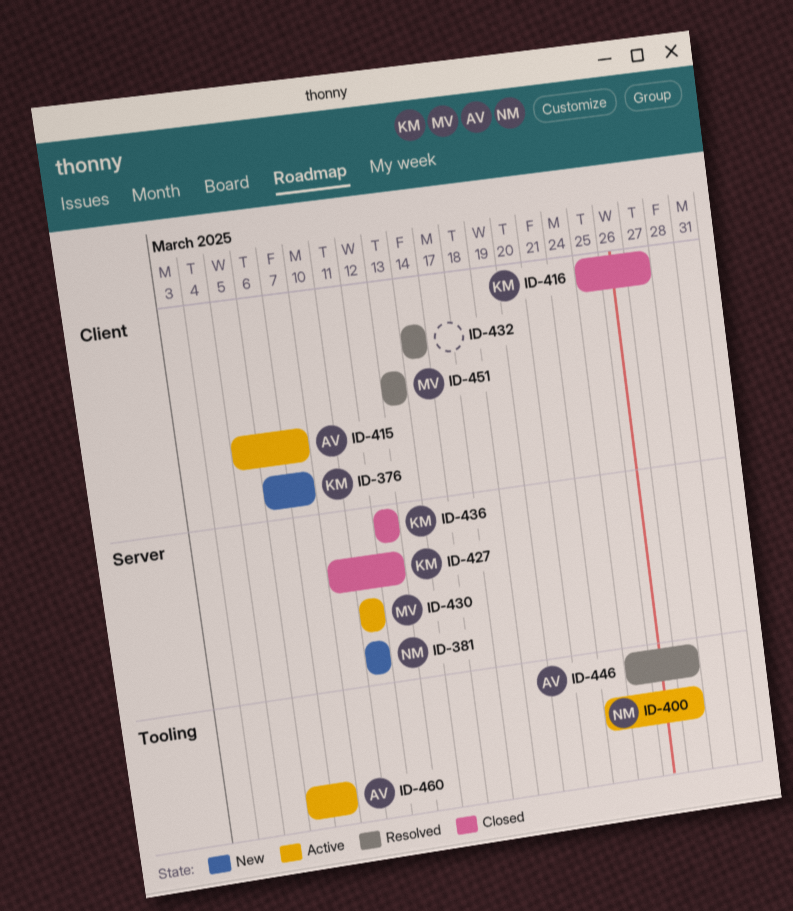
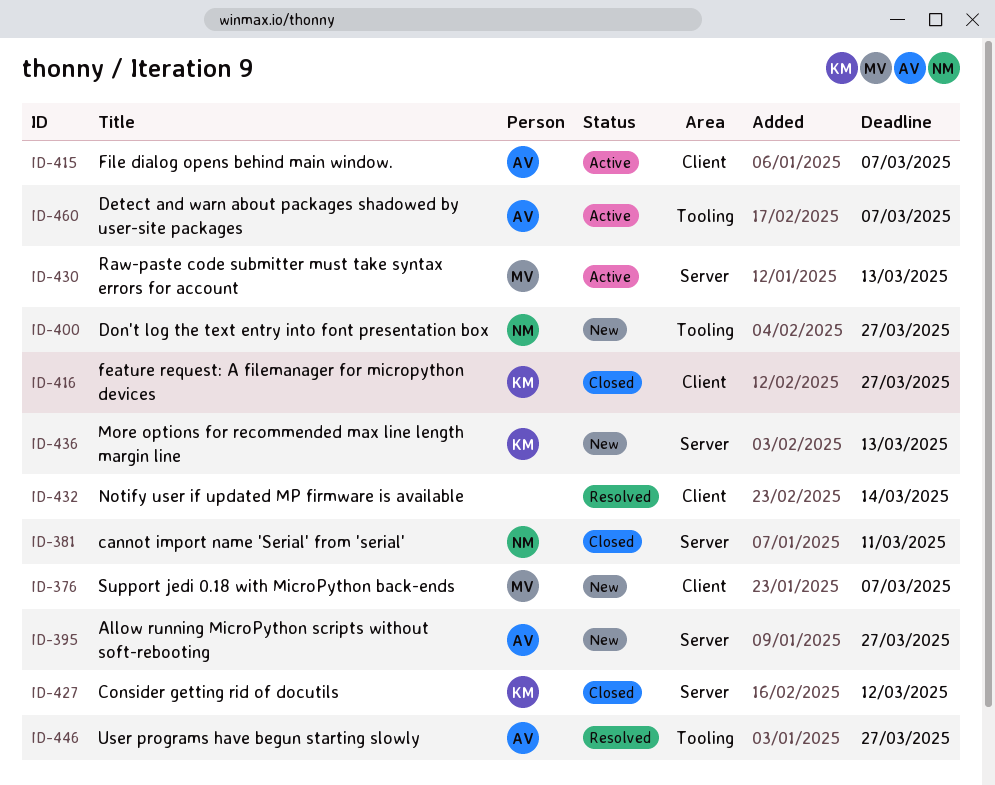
ID-376, owner: KM -> MV
ID-381, status: New -> Closed
ID-395: none -> present
ID-400, status: Active -> New
ID-430, due: Mar 11 -> Mar 13
ID-436, status: Closed -> New
ID-436, due: Mar 12 -> Mar 13
ID-451: present -> none

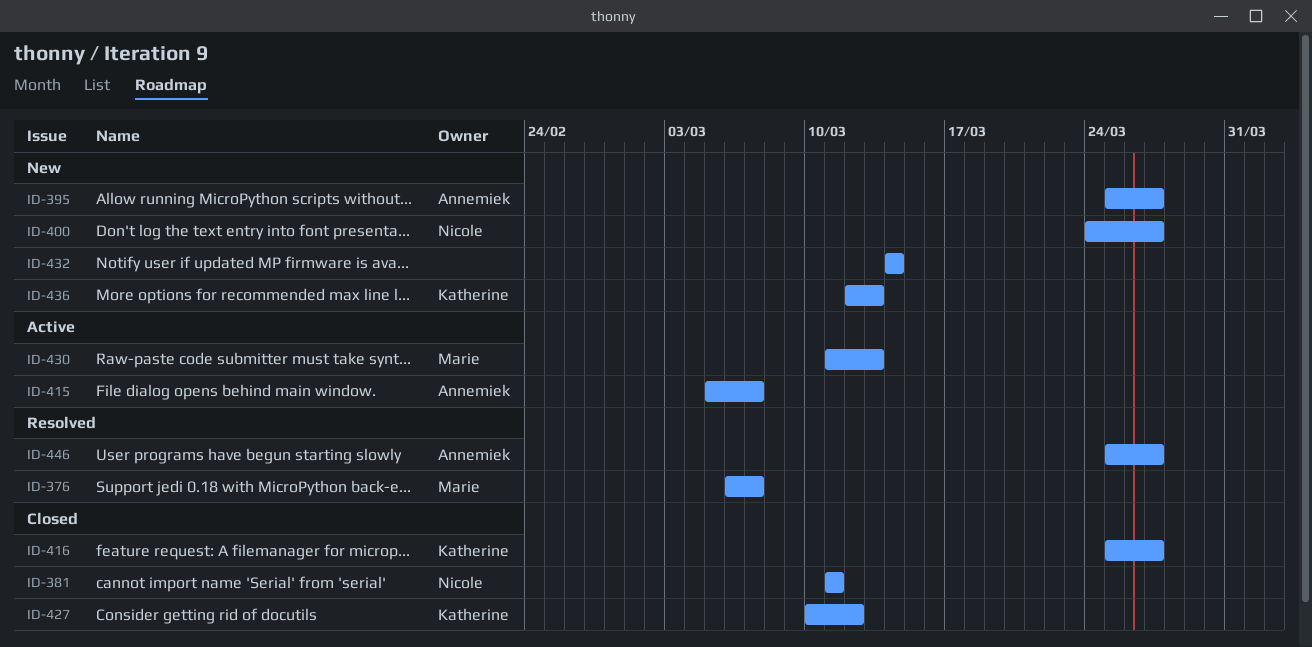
ID-376, status: New -> Resolved
ID-432, status: Resolved -> New
ID-460: present -> none

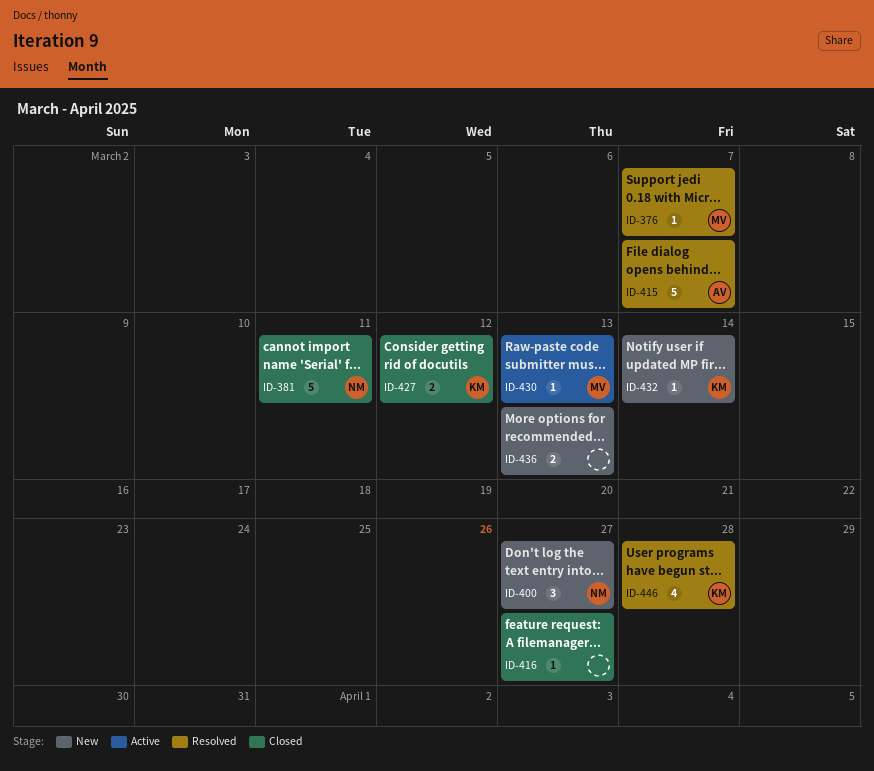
ID-395: present -> none
ID-415, status: Active -> Resolved
ID-416, owner: Katherine -> none
ID-432, owner: none -> Katherine
ID-436, owner: Katherine -> none
ID-446, owner: Annemiek -> Katherine
ID-446, due: Mar 27 -> Mar 28

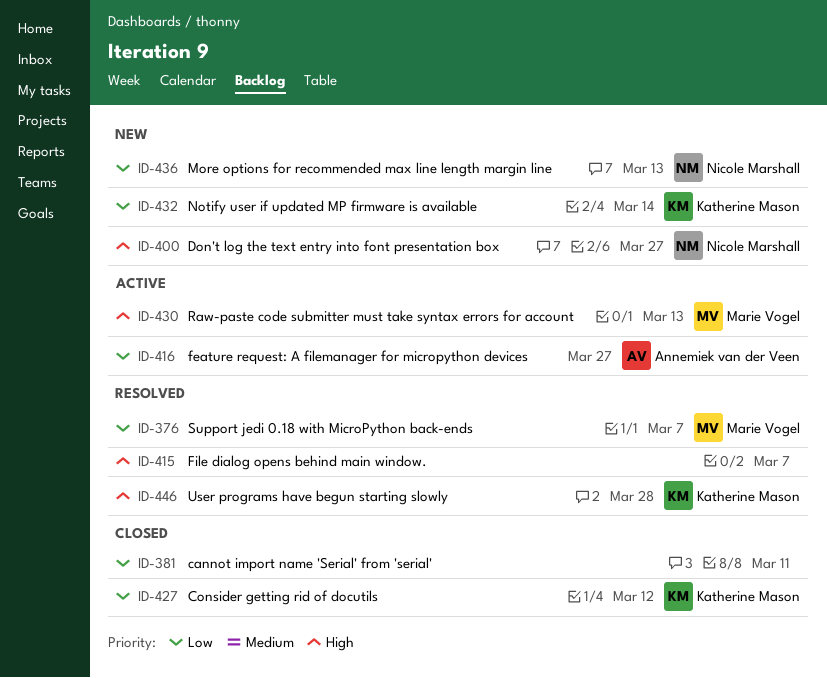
ID-381, owner: Nicole Marshall -> none
ID-415, owner: Annemiek van der Veen -> none
ID-416, status: Closed -> Active
ID-416, owner: none -> Annemiek van der Veen
ID-436, owner: none -> Nicole Marshall

